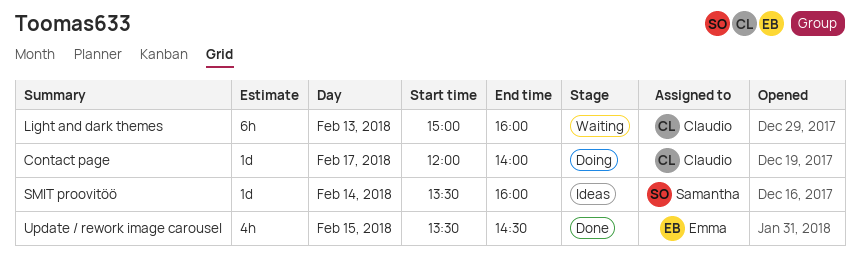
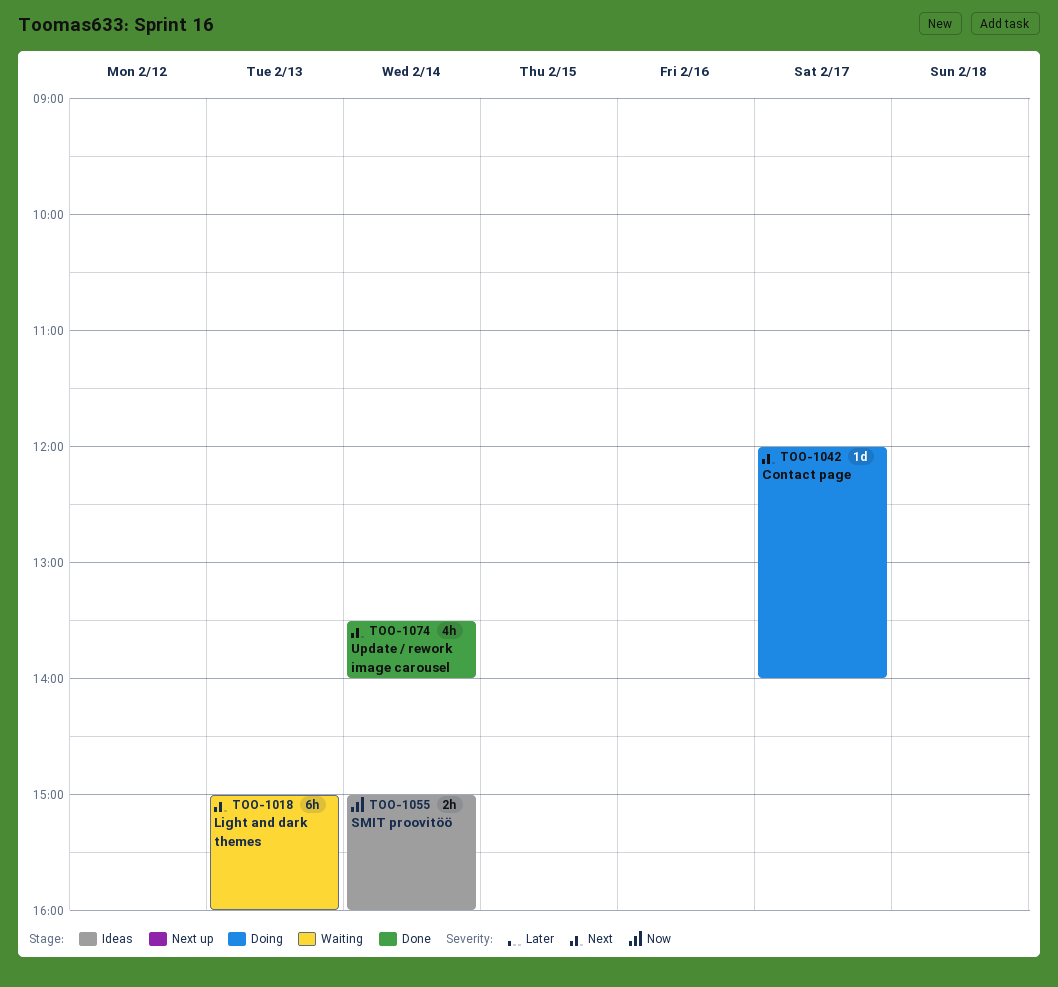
SMIT proovitöö, estimate: 1d -> 2h
SMIT proovitöö, begins: 13:30 -> 15:00
Update / rework image carousel, day: Feb 15 -> Feb 14
Update / rework image carousel, ends: 14:30 -> 14:00

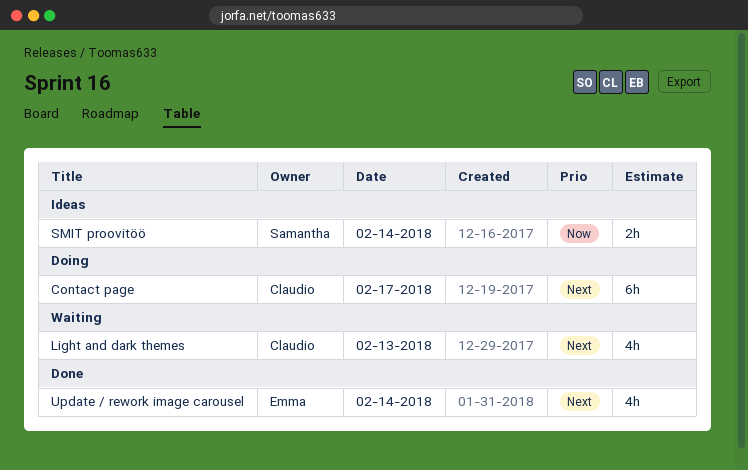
Contact page, estimate: 1d -> 6h
Light and dark themes, estimate: 6h -> 4h

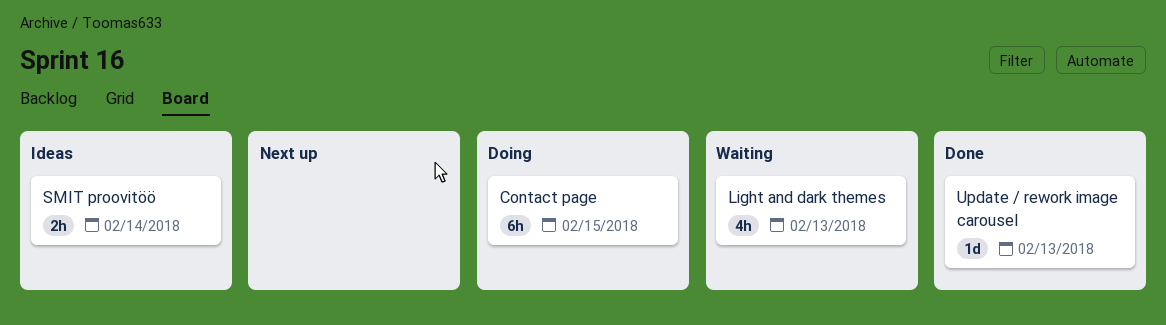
Contact page, day: Feb 17 -> Feb 15
Update / rework image carousel, estimate: 4h -> 1d
Update / rework image carousel, day: Feb 14 -> Feb 13

